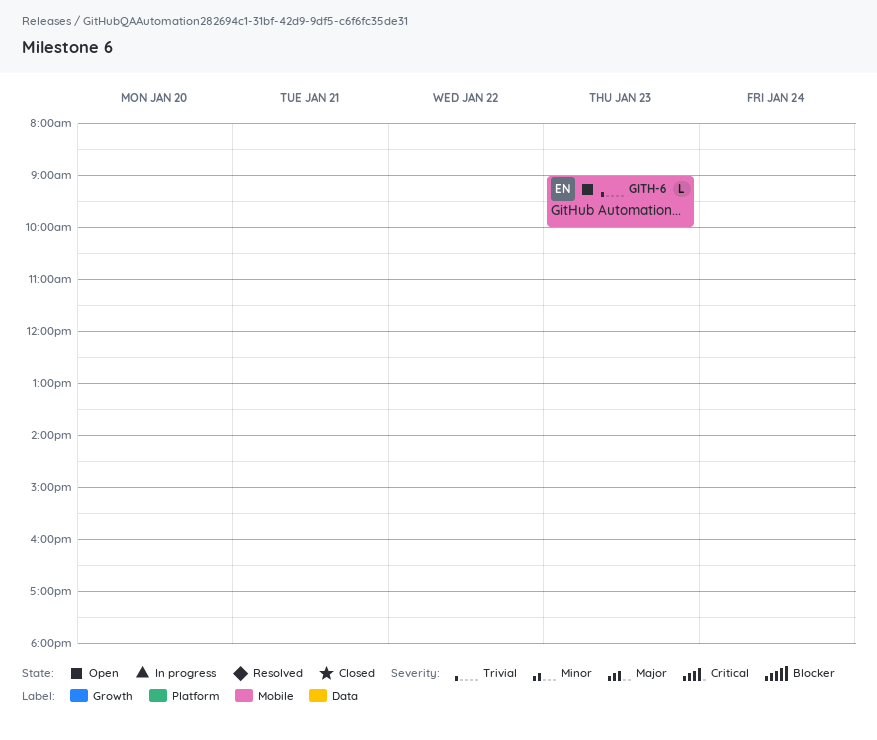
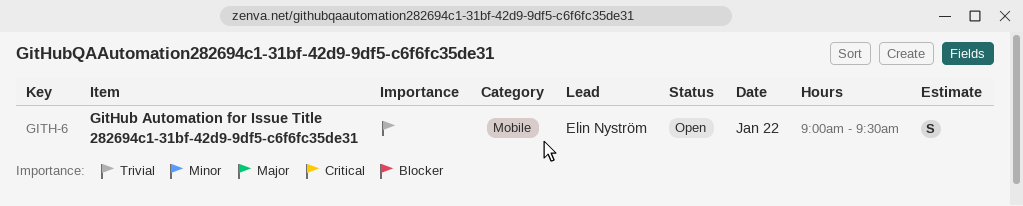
GITH-6, estimate: L -> S
GITH-6, day: Jan 23 -> Jan 22
GITH-6, ends: 10:00 -> 09:30

